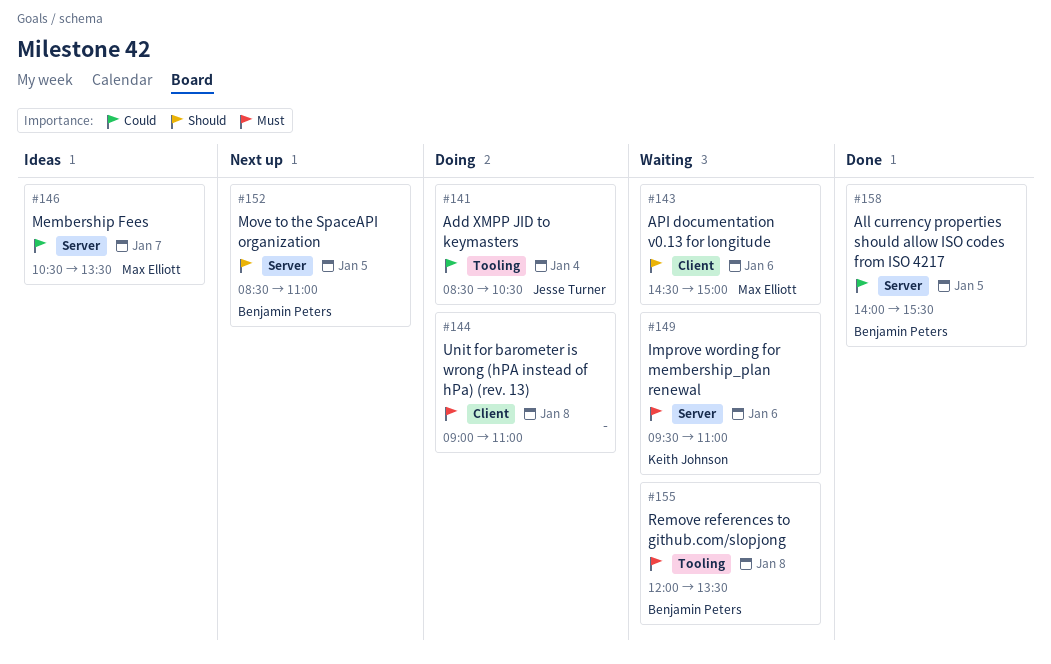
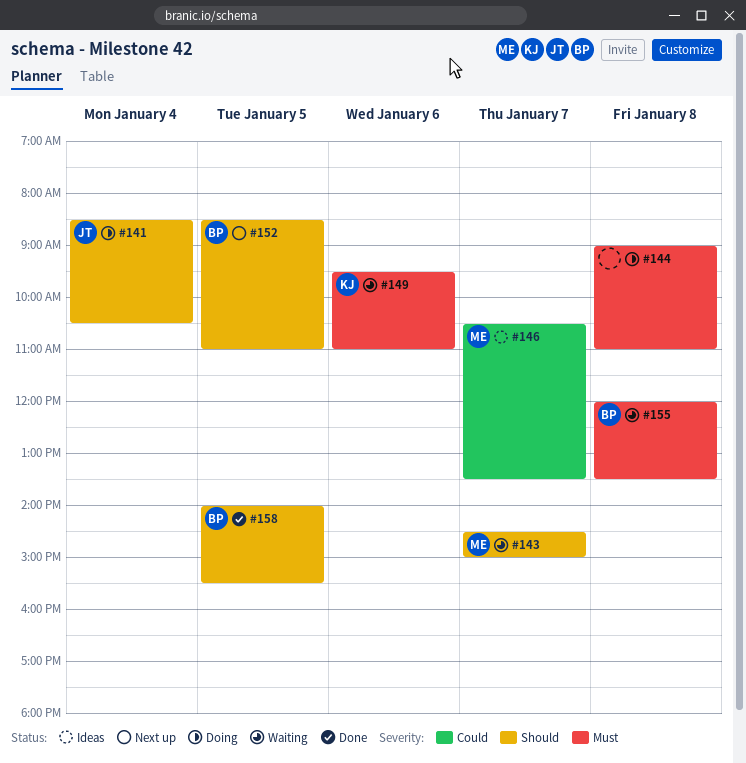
#141, priority: Could -> Should
#143, day: Jan 6 -> Jan 7
#158, priority: Could -> Should

